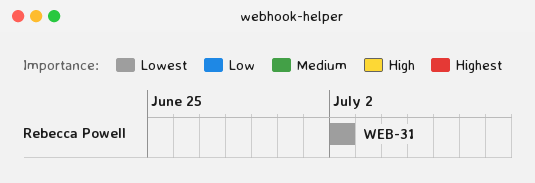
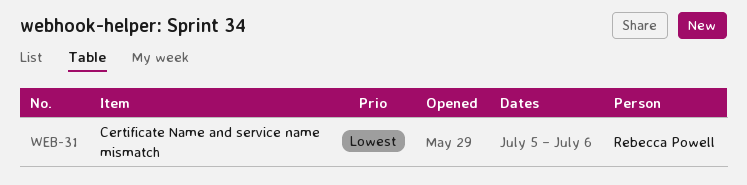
WEB-31, start: Jul 2 -> Jul 5
WEB-31, due: Jul 2 -> Jul 6

